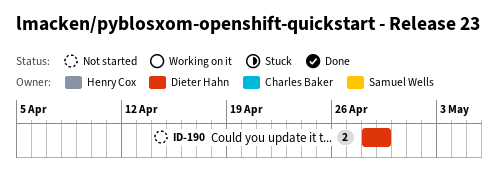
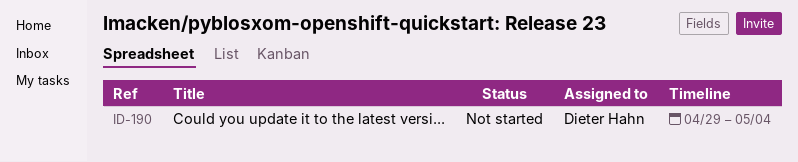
ID-190, start: Apr 28 -> Apr 29
ID-190, due: Apr 29 -> May 4

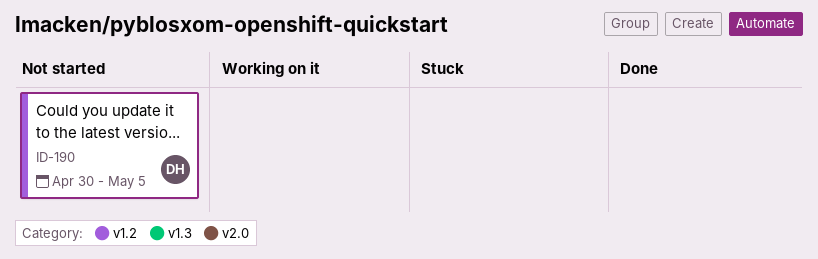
ID-190, start: Apr 29 -> Apr 30
ID-190, due: May 4 -> May 5

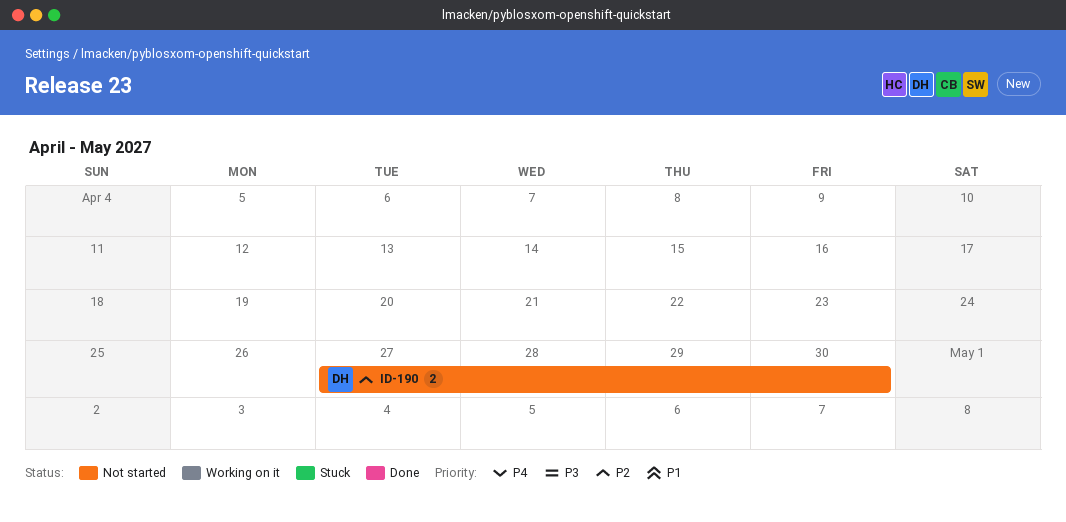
ID-190, start: Apr 30 -> Apr 27
ID-190, due: May 5 -> Apr 30

